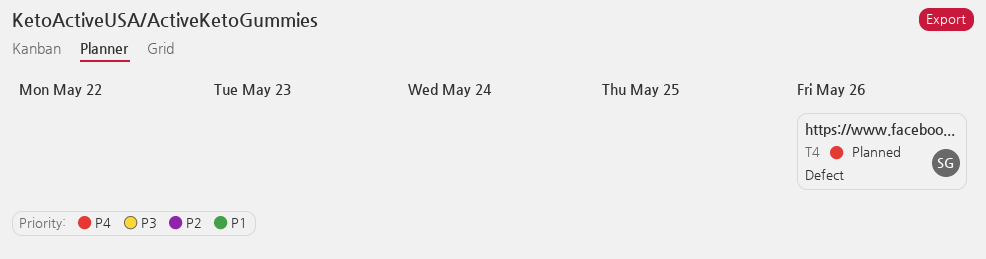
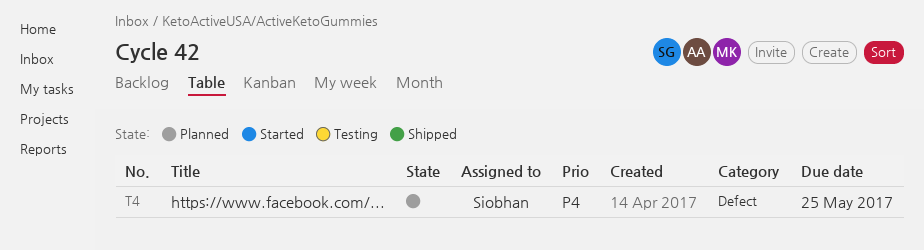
T4, due: May 26 -> May 25

